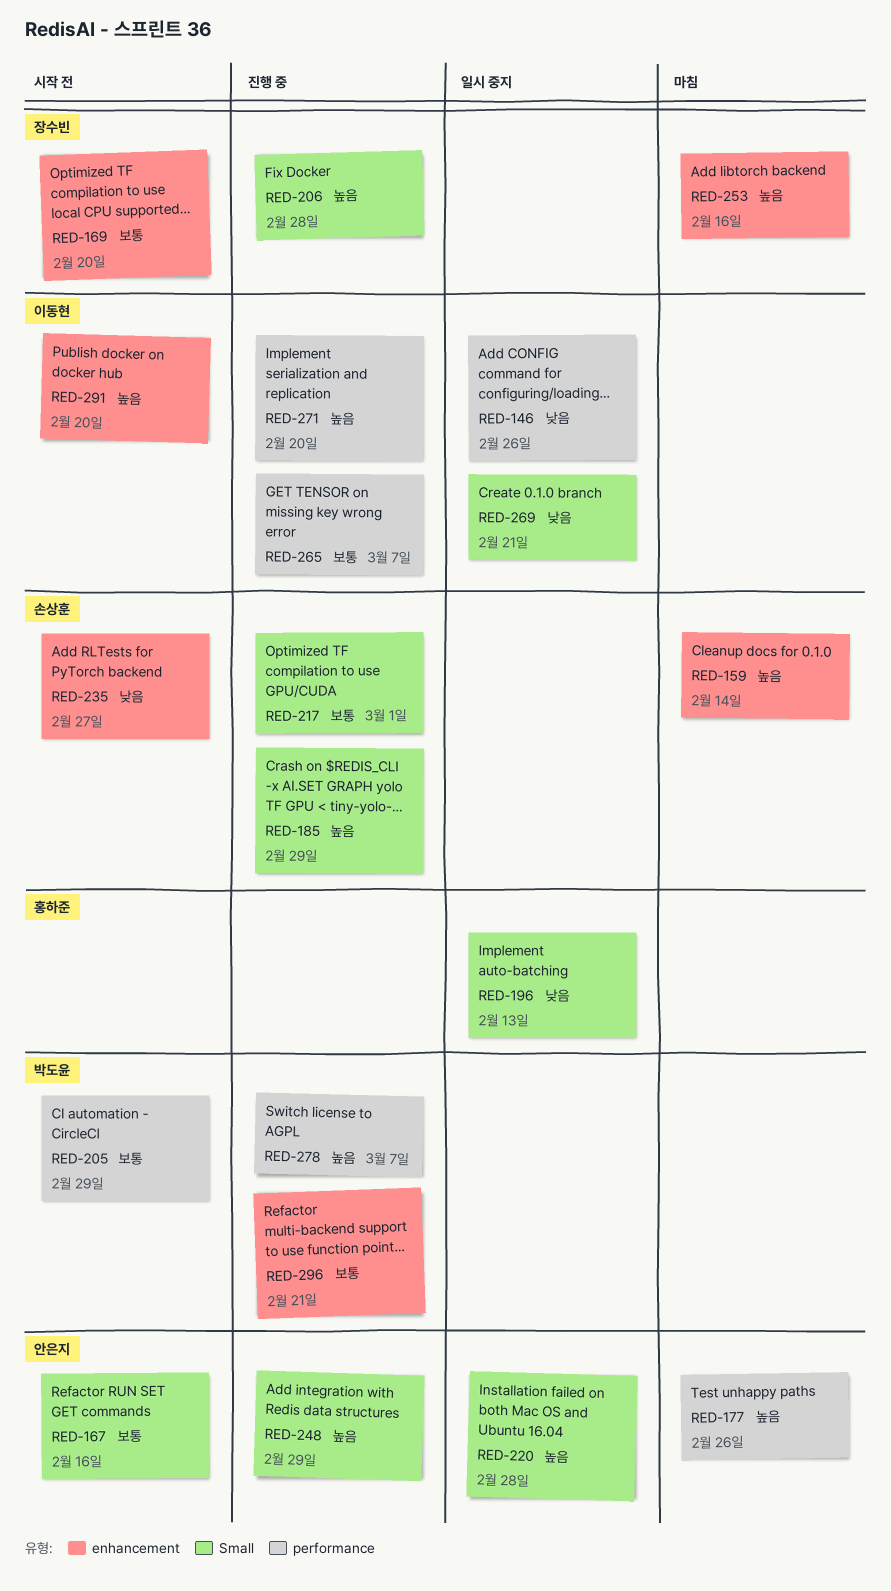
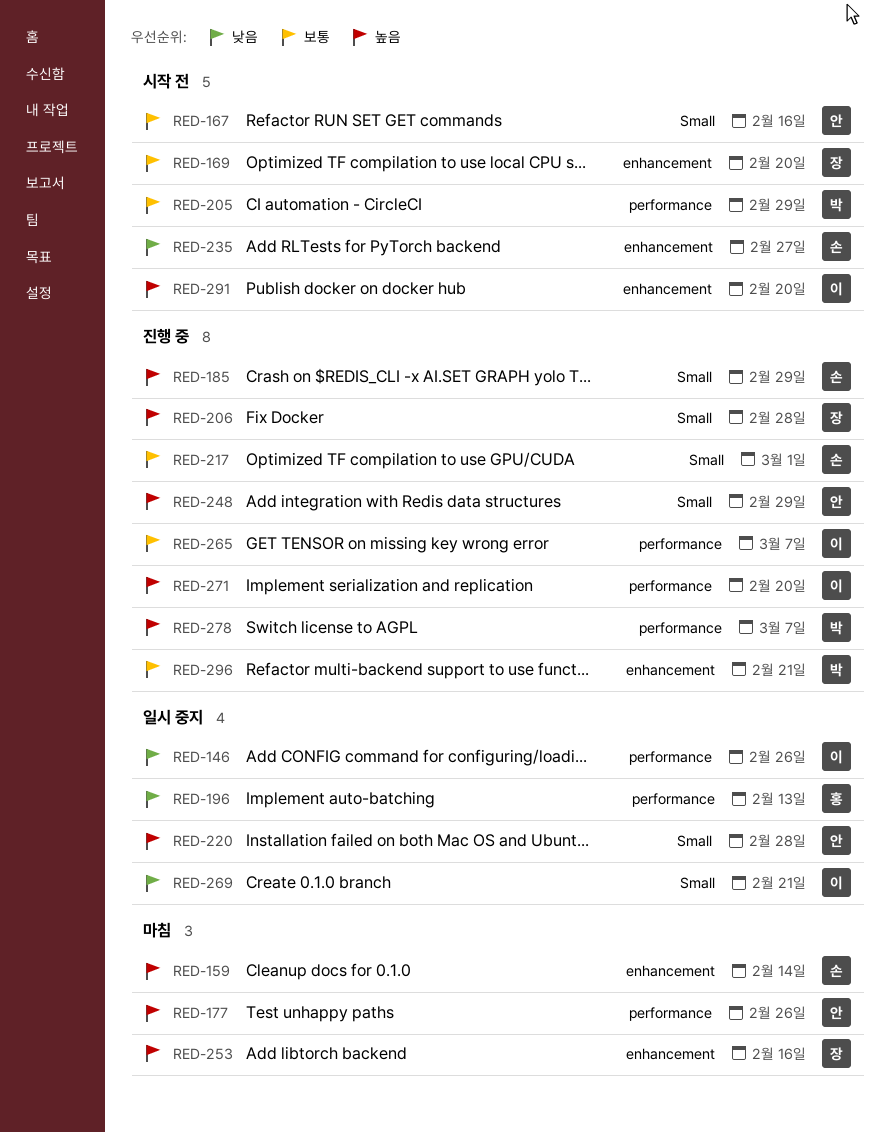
RED-196, label: Small -> performance

